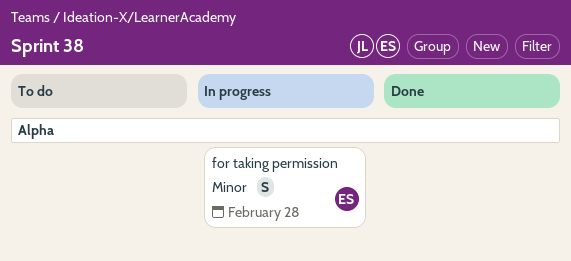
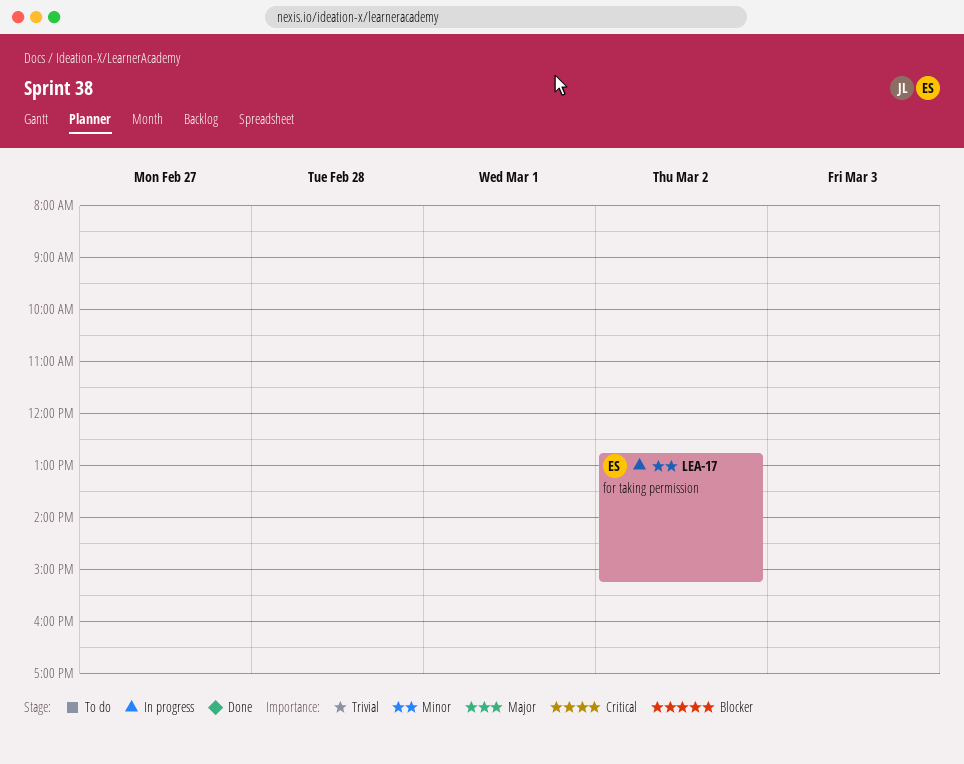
for taking permission, day: Feb 28 -> Mar 2

